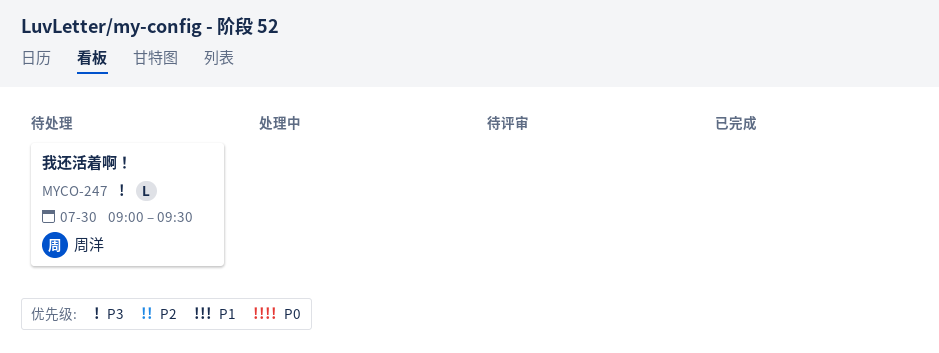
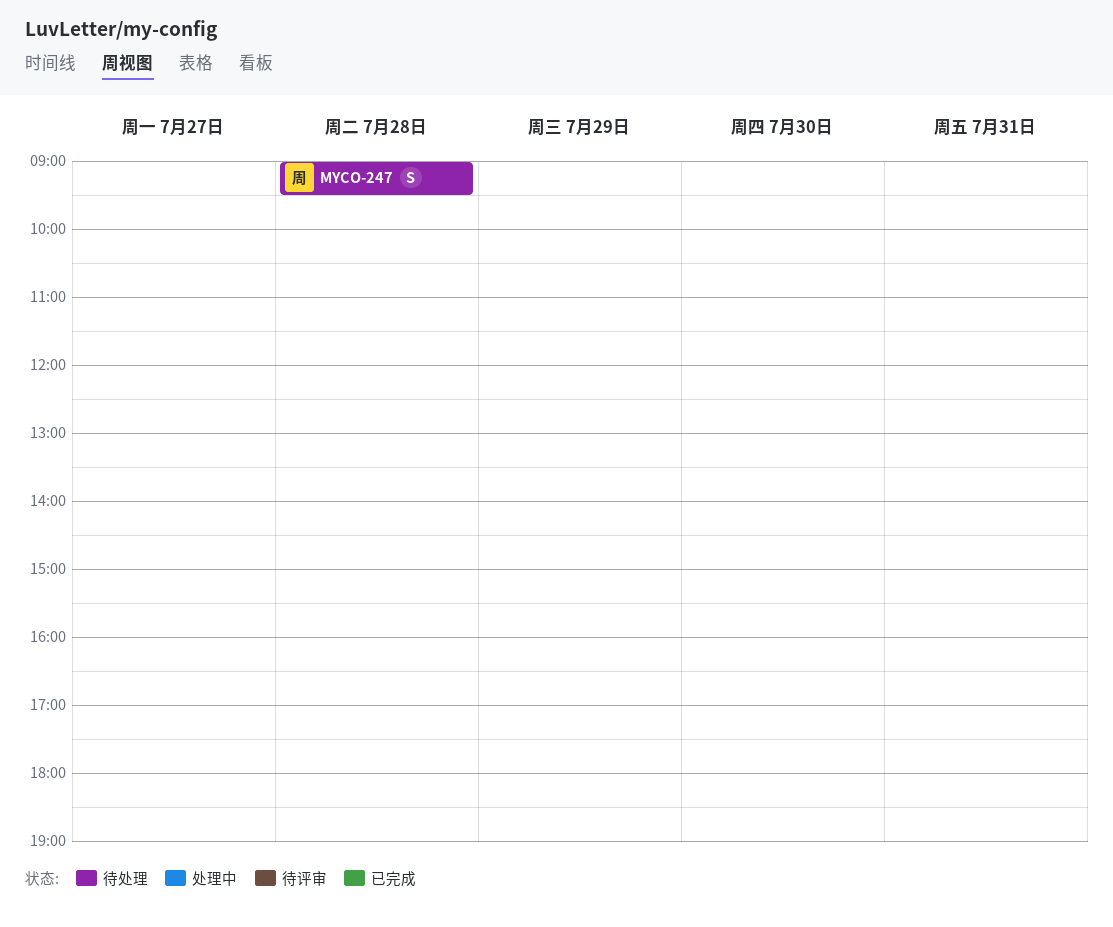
MYCO-247, estimate: L -> S
MYCO-247, day: Jul 30 -> Jul 28

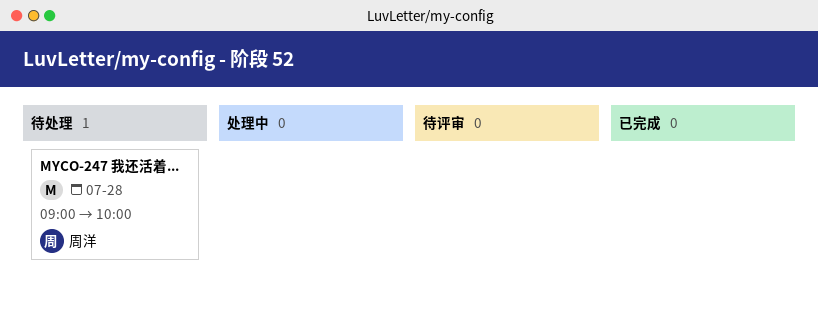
MYCO-247, estimate: S -> M
MYCO-247, ends: 09:30 -> 10:00

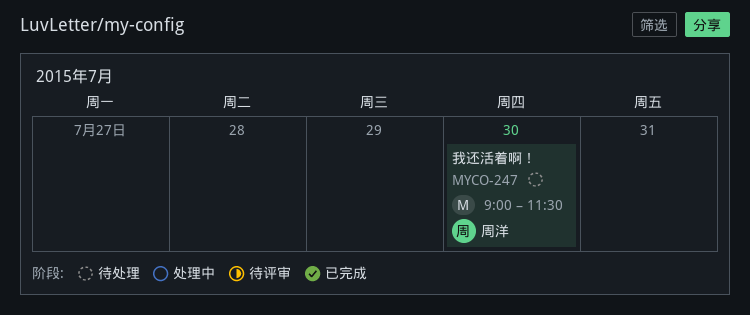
MYCO-247, day: Jul 28 -> Jul 30
MYCO-247, ends: 10:00 -> 11:30

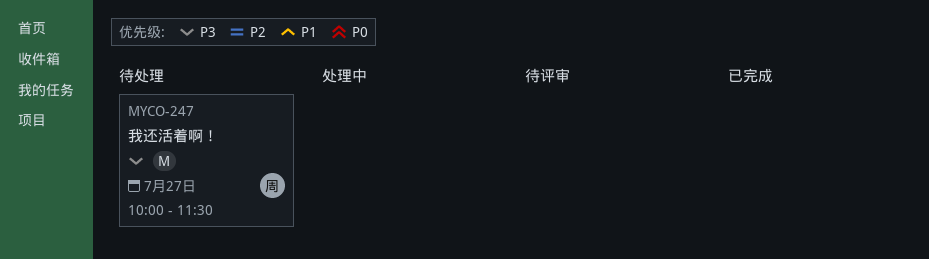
MYCO-247, day: Jul 30 -> Jul 27
MYCO-247, begins: 09:00 -> 10:00

